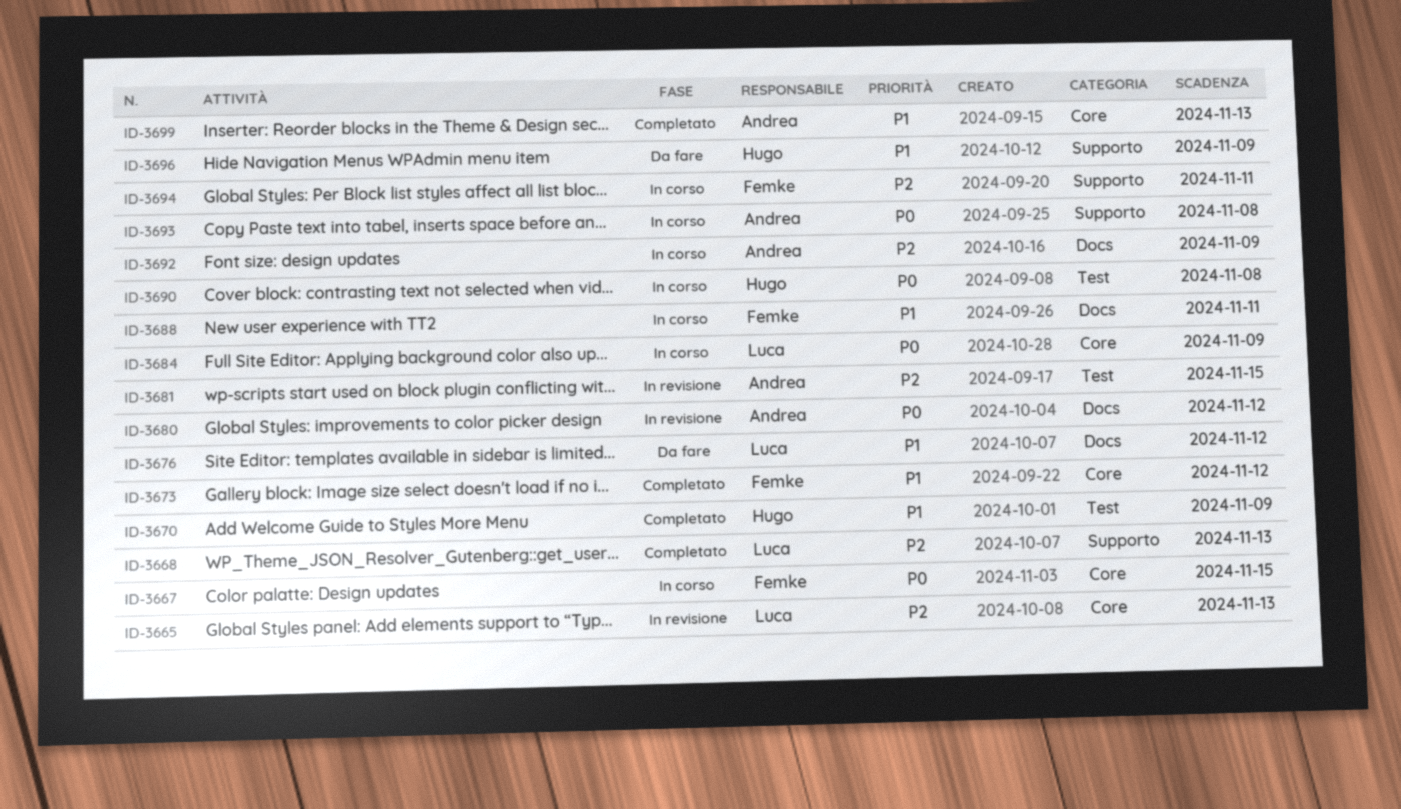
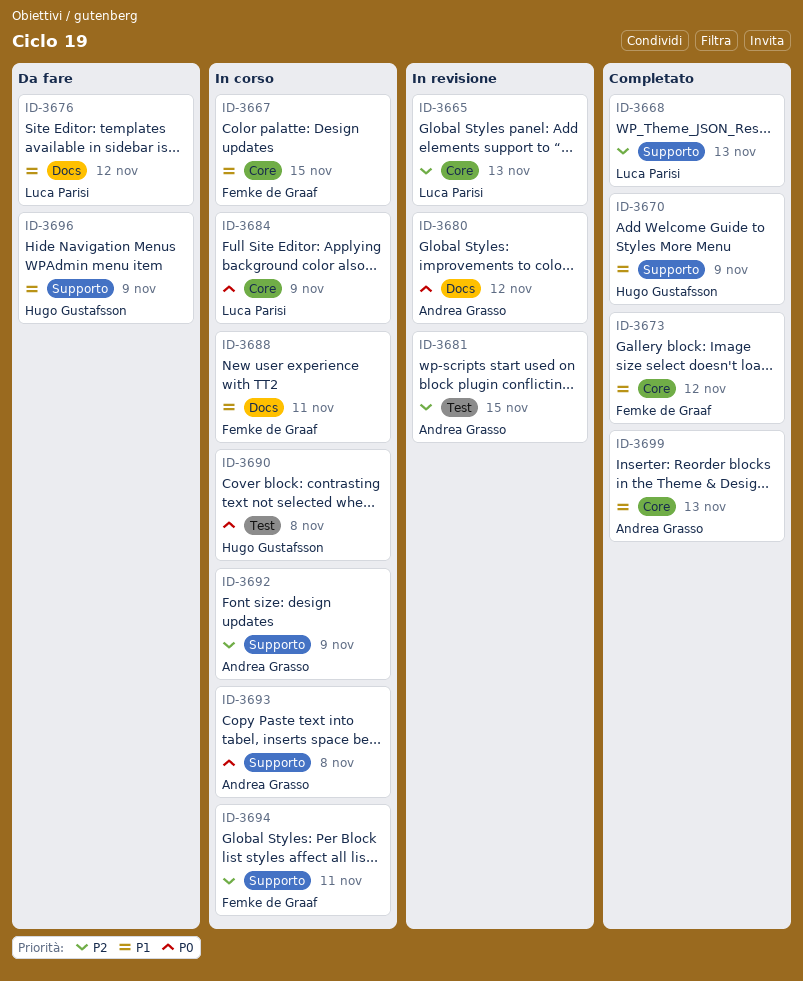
ID-3667, priority: P0 -> P1
ID-3670, label: Test -> Supporto
ID-3692, label: Docs -> Supporto

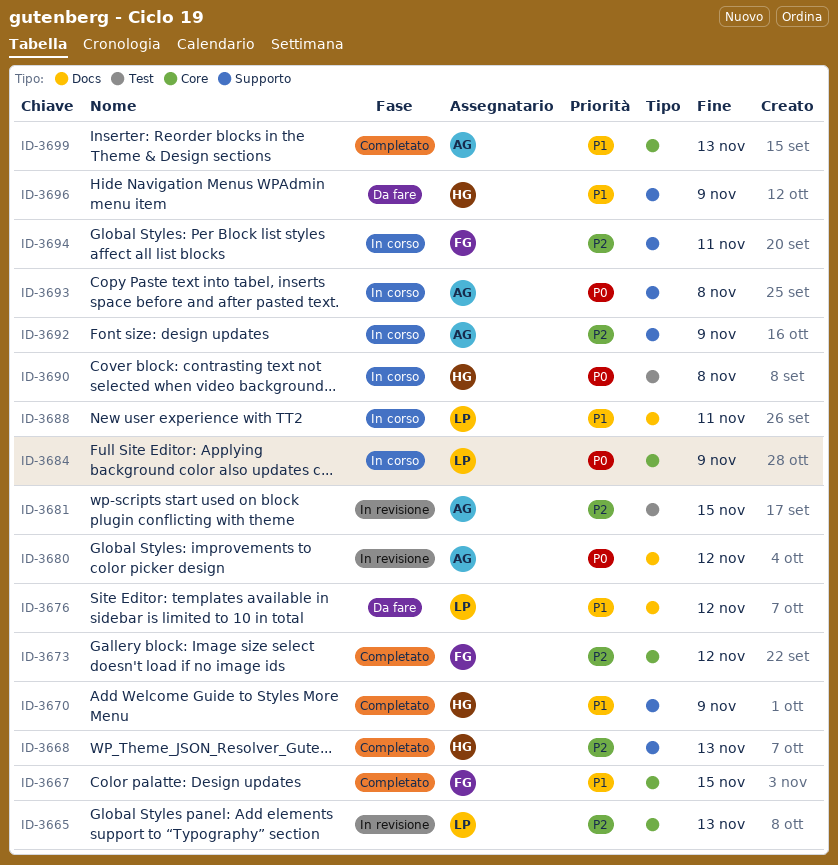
ID-3667, status: In corso -> Completato
ID-3668, owner: Luca Parisi -> Hugo Gustafsson
ID-3673, priority: P1 -> P2
ID-3688, owner: Femke de Graaf -> Luca Parisi

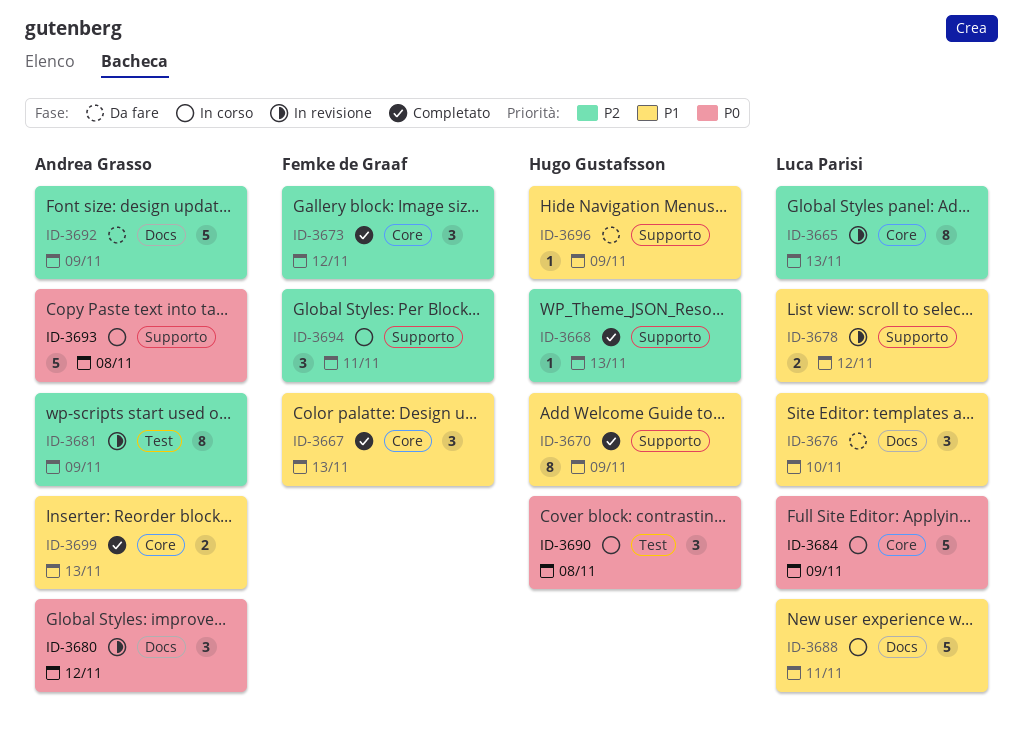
ID-3667, due: Nov 15 -> Nov 13
ID-3676, due: Nov 12 -> Nov 10
ID-3678: none -> present
ID-3681, due: Nov 15 -> Nov 9
ID-3692, status: In corso -> Da fare
ID-3692, label: Supporto -> Docs

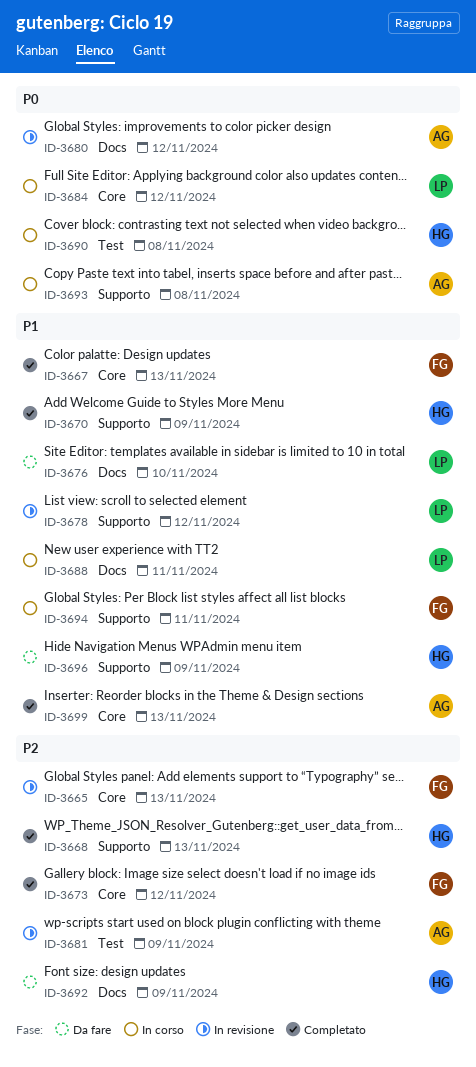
ID-3665, owner: Luca Parisi -> Femke de Graaf
ID-3684, due: Nov 9 -> Nov 12
ID-3692, owner: Andrea Grasso -> Hugo Gustafsson
ID-3694, priority: P2 -> P1

